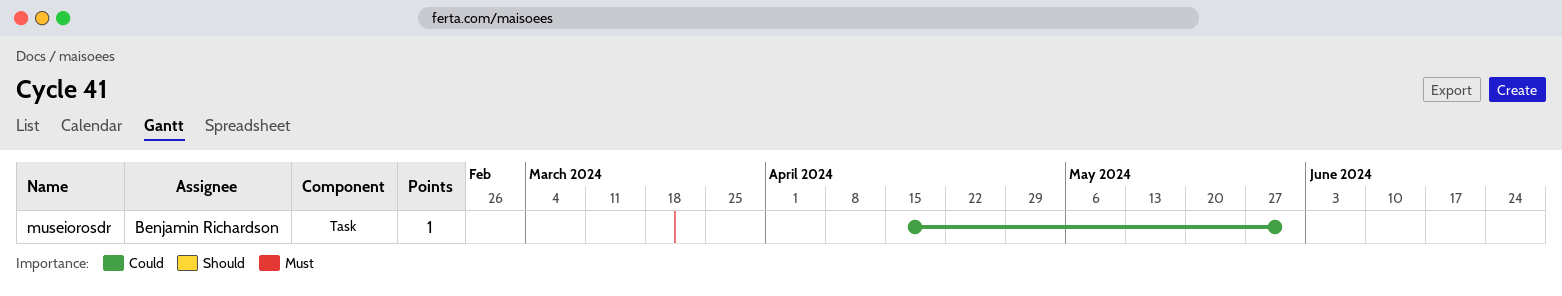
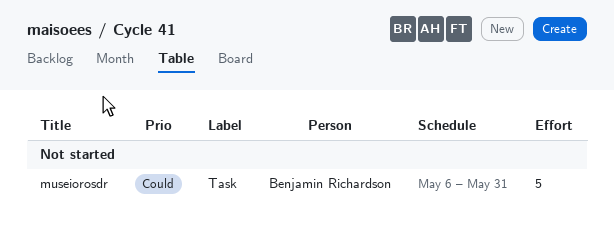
museiorosdr, estimate: 1 -> 5
museiorosdr, start: Apr 15 -> May 6

